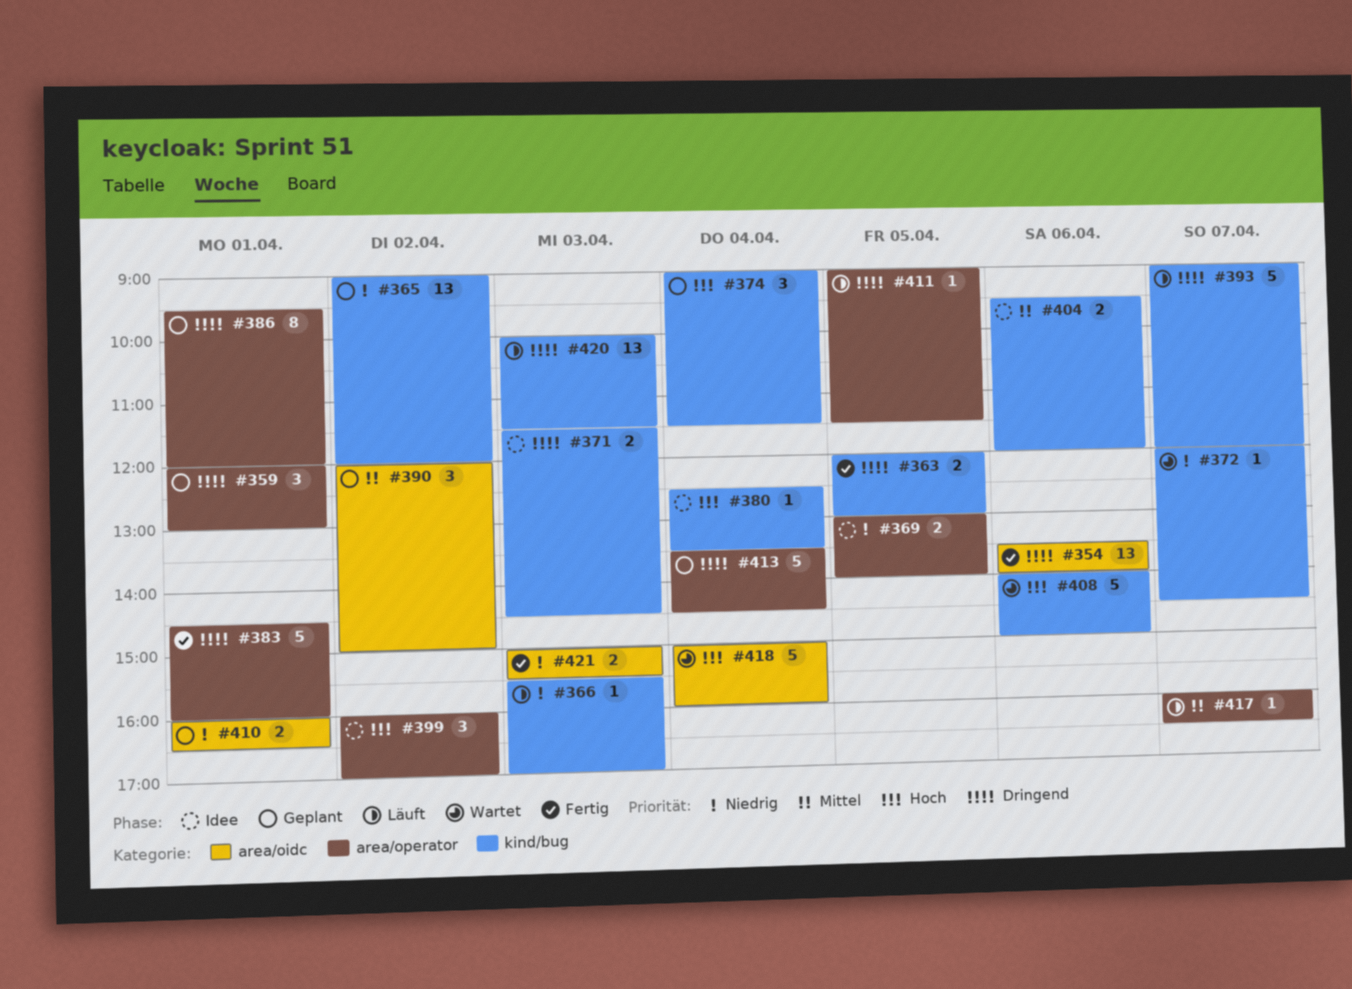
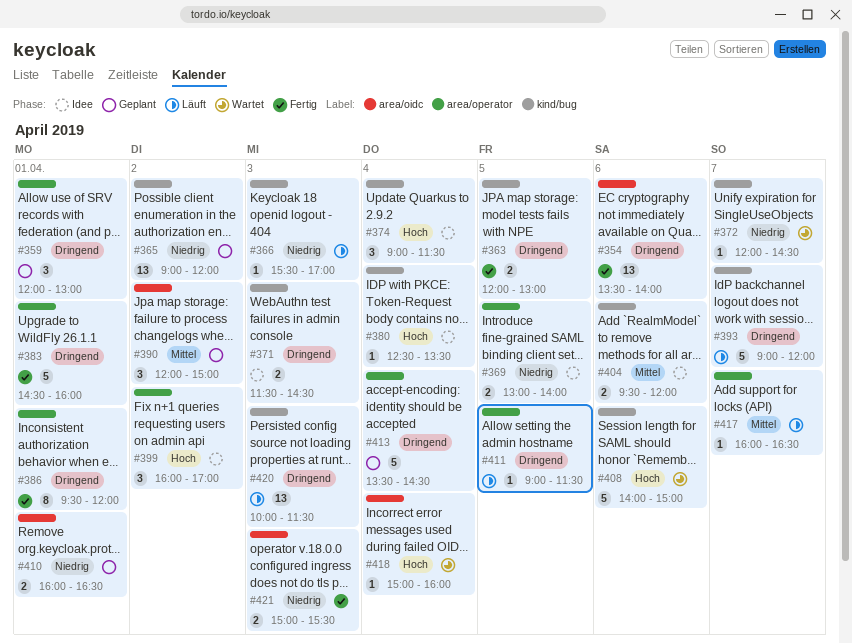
#374, status: Geplant -> Idee
#386, status: Geplant -> Fertig
#418, estimate: 5 -> 1

